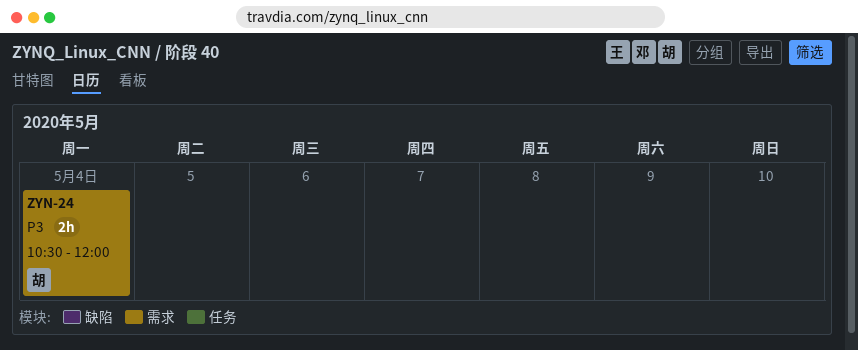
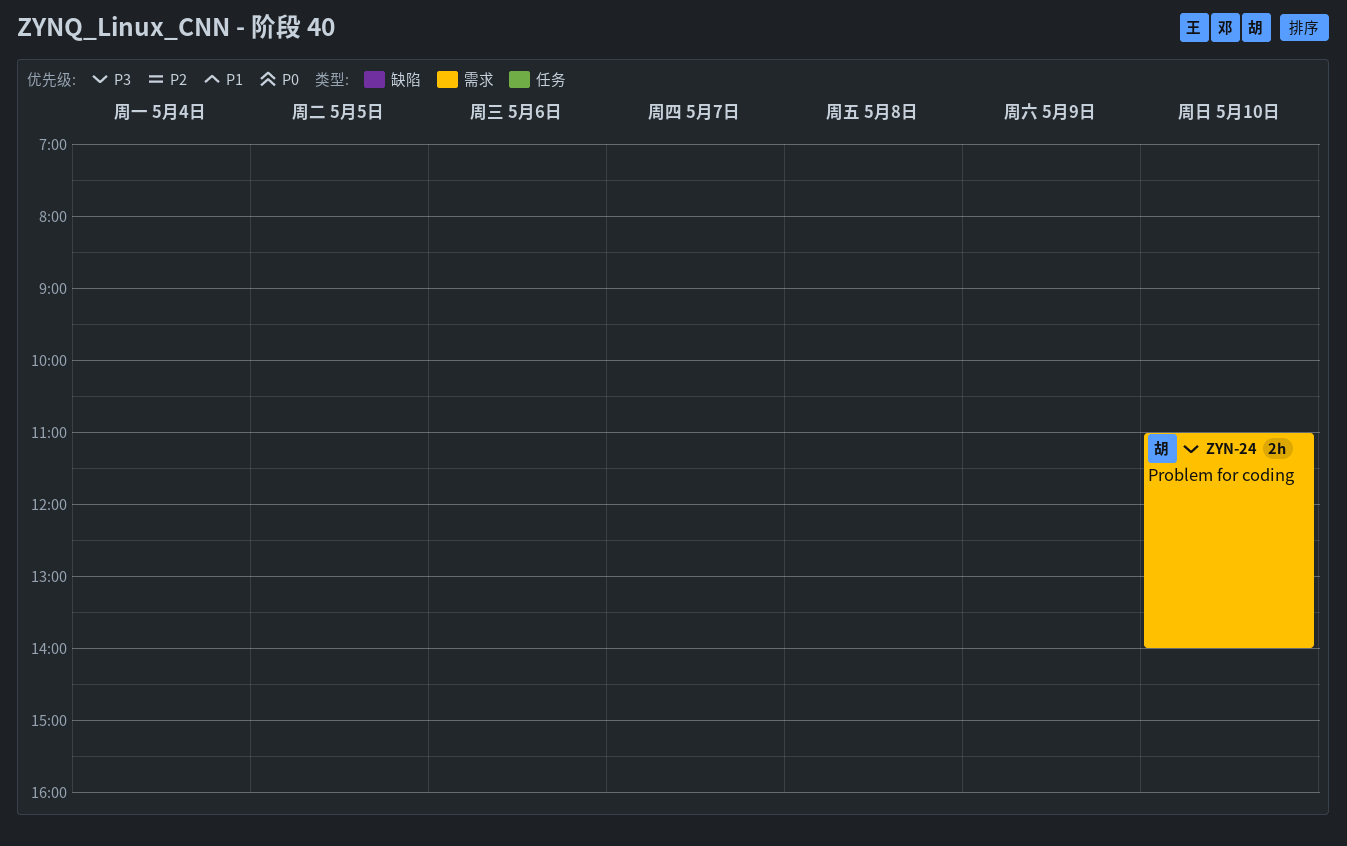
ZYN-24, day: May 4 -> May 10
ZYN-24, begins: 10:30 -> 11:00
ZYN-24, ends: 12:00 -> 14:00

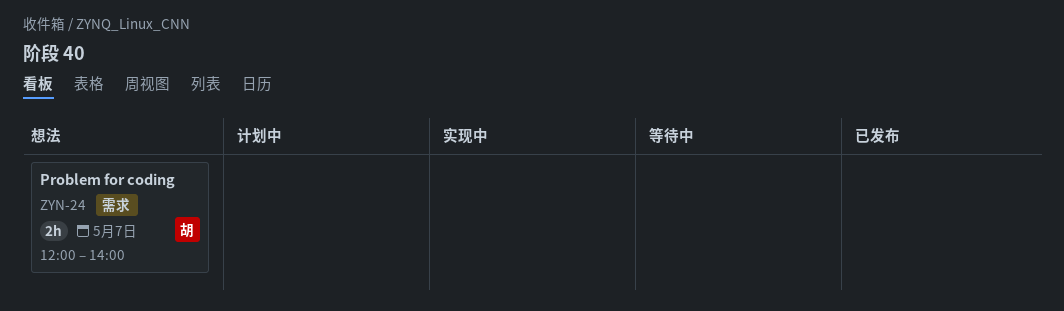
ZYN-24, day: May 10 -> May 7
ZYN-24, begins: 11:00 -> 12:00

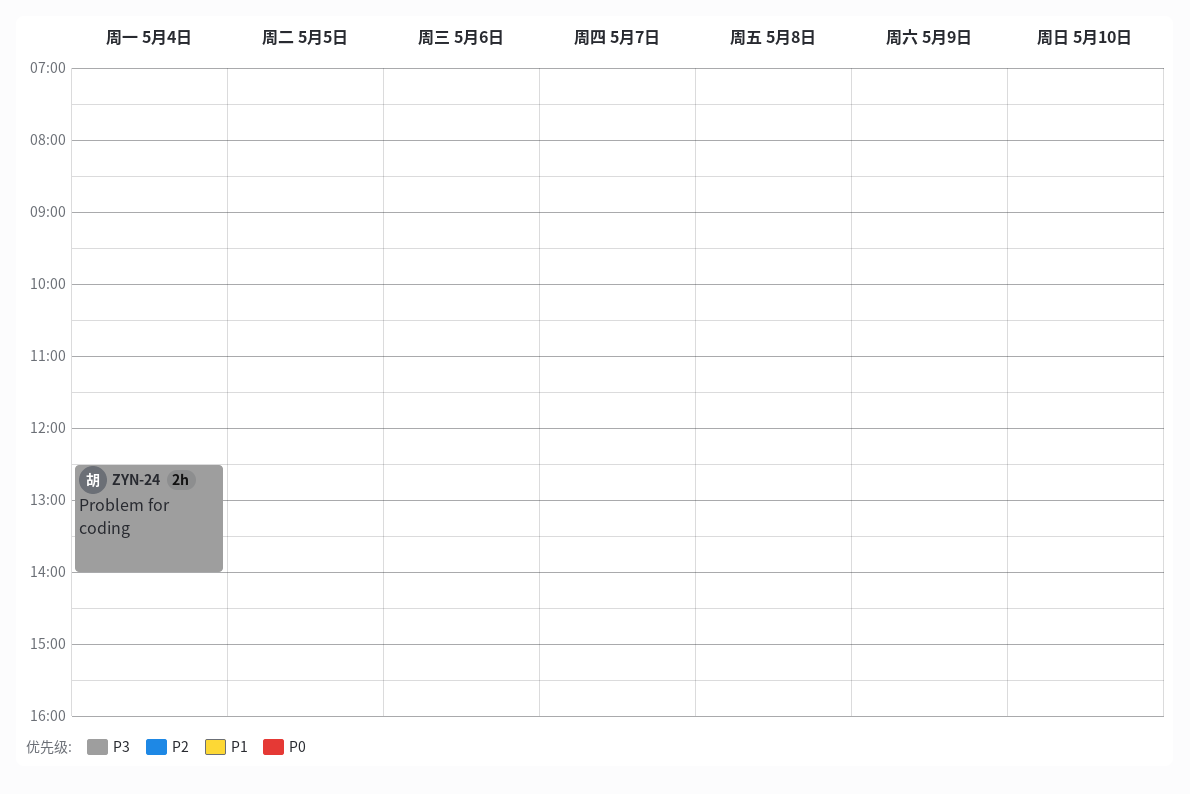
ZYN-24, day: May 7 -> May 4
ZYN-24, begins: 12:00 -> 12:30

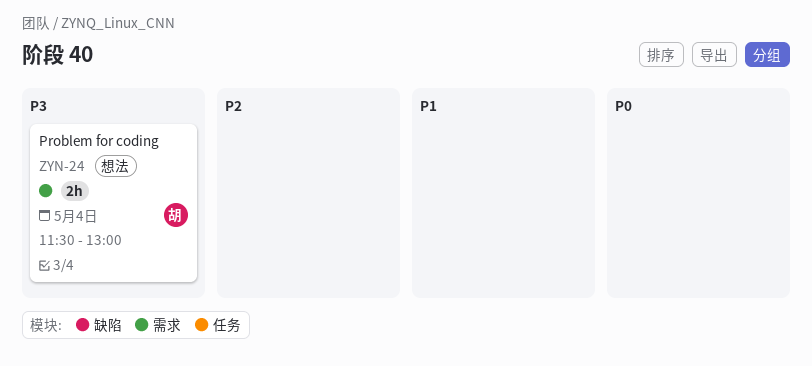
ZYN-24, begins: 12:30 -> 11:30
ZYN-24, ends: 14:00 -> 13:00

